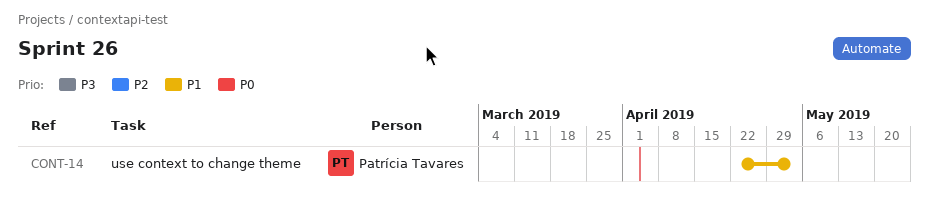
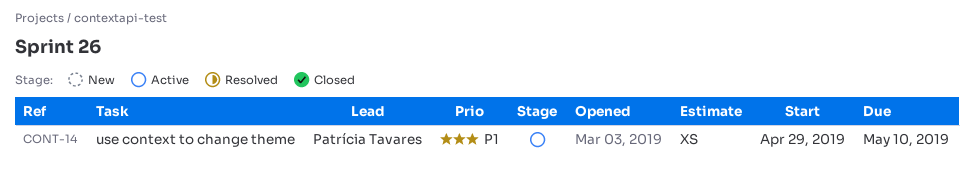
CONT-14, start: Apr 22 -> Apr 29
CONT-14, due: May 3 -> May 10

